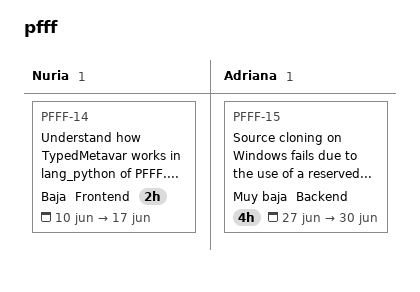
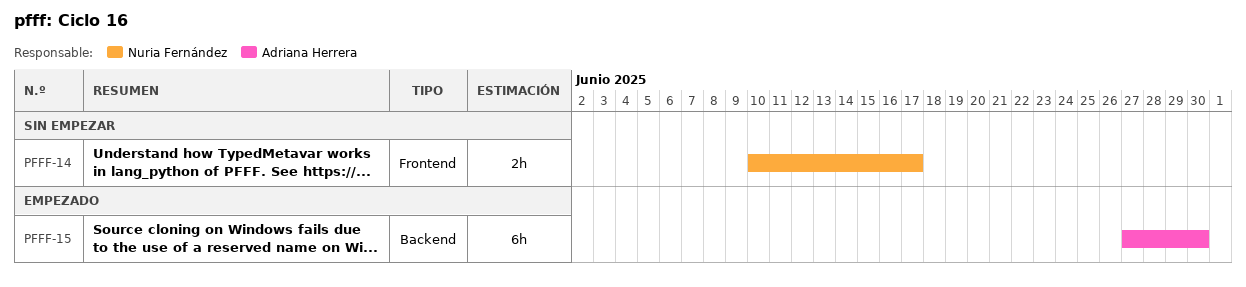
PFFF-15, estimate: 4h -> 6h

